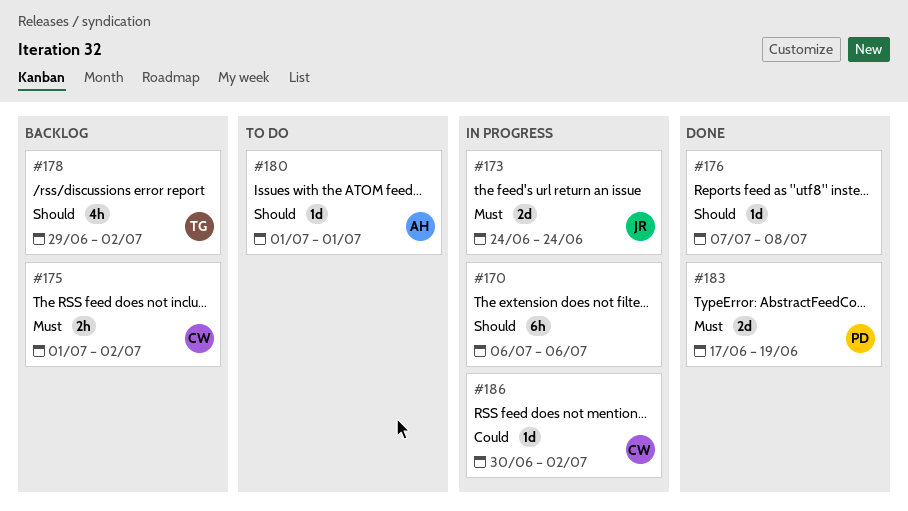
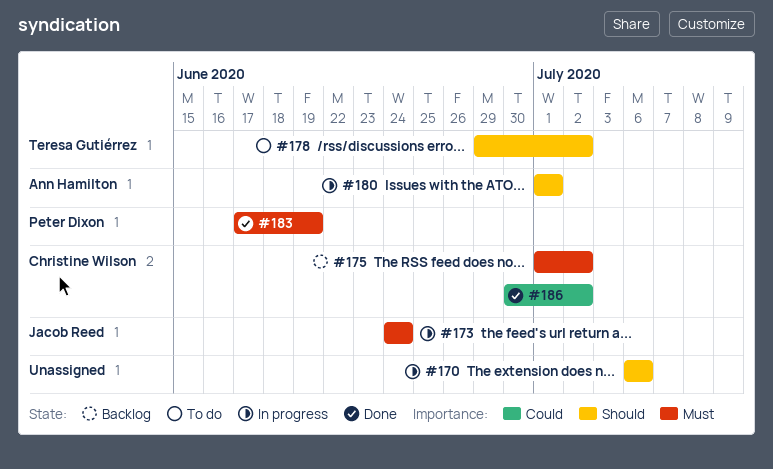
#176: present -> none
#178, status: Backlog -> To do
#180, status: To do -> In progress
#186, status: In progress -> Done

